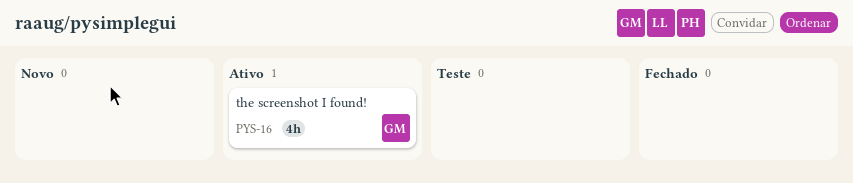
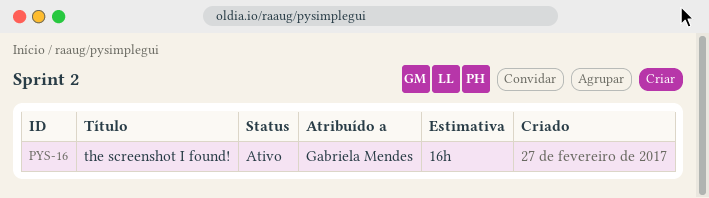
PYS-16, estimate: 4h -> 16h

